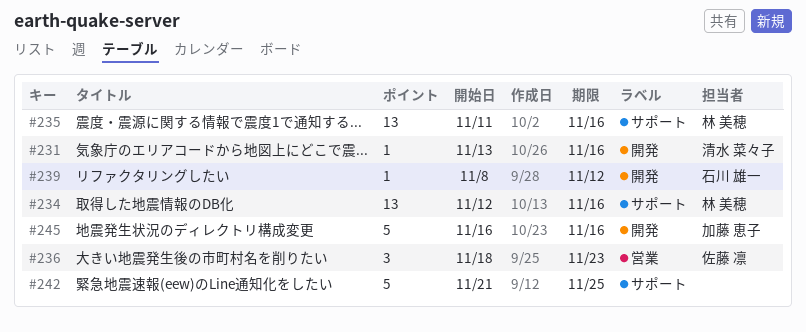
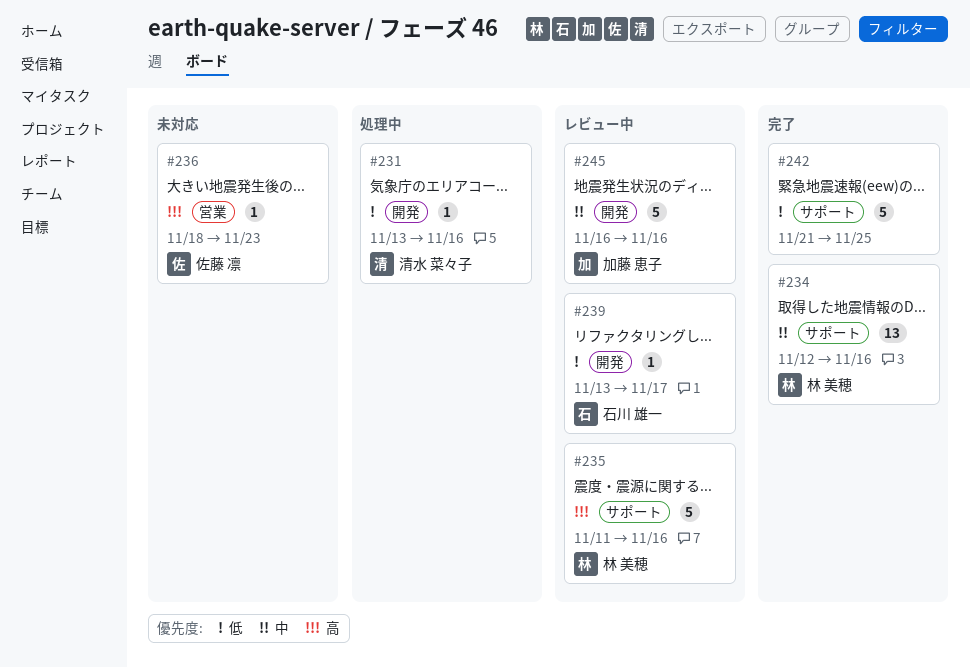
#235, estimate: 13 -> 5
#236, estimate: 3 -> 1
#239, start: Nov 8 -> Nov 13
#239, due: Nov 12 -> Nov 17

